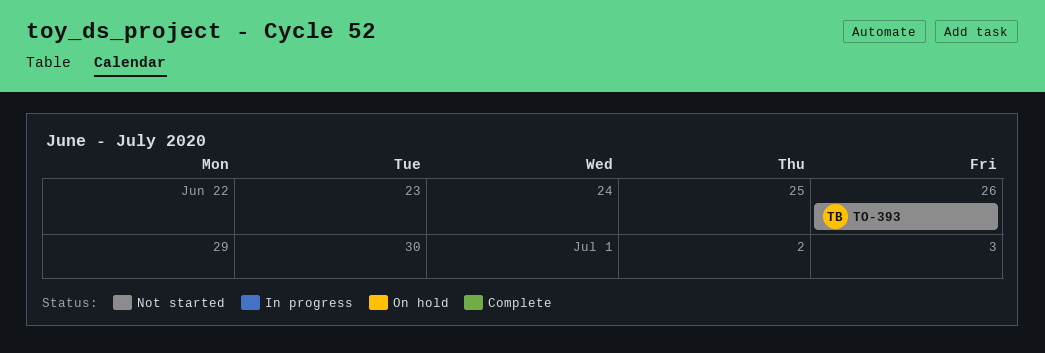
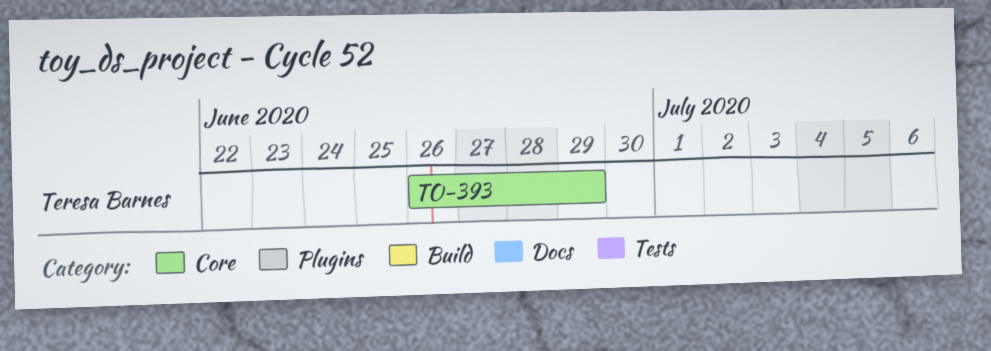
TO-393, due: Jun 26 -> Jun 29

